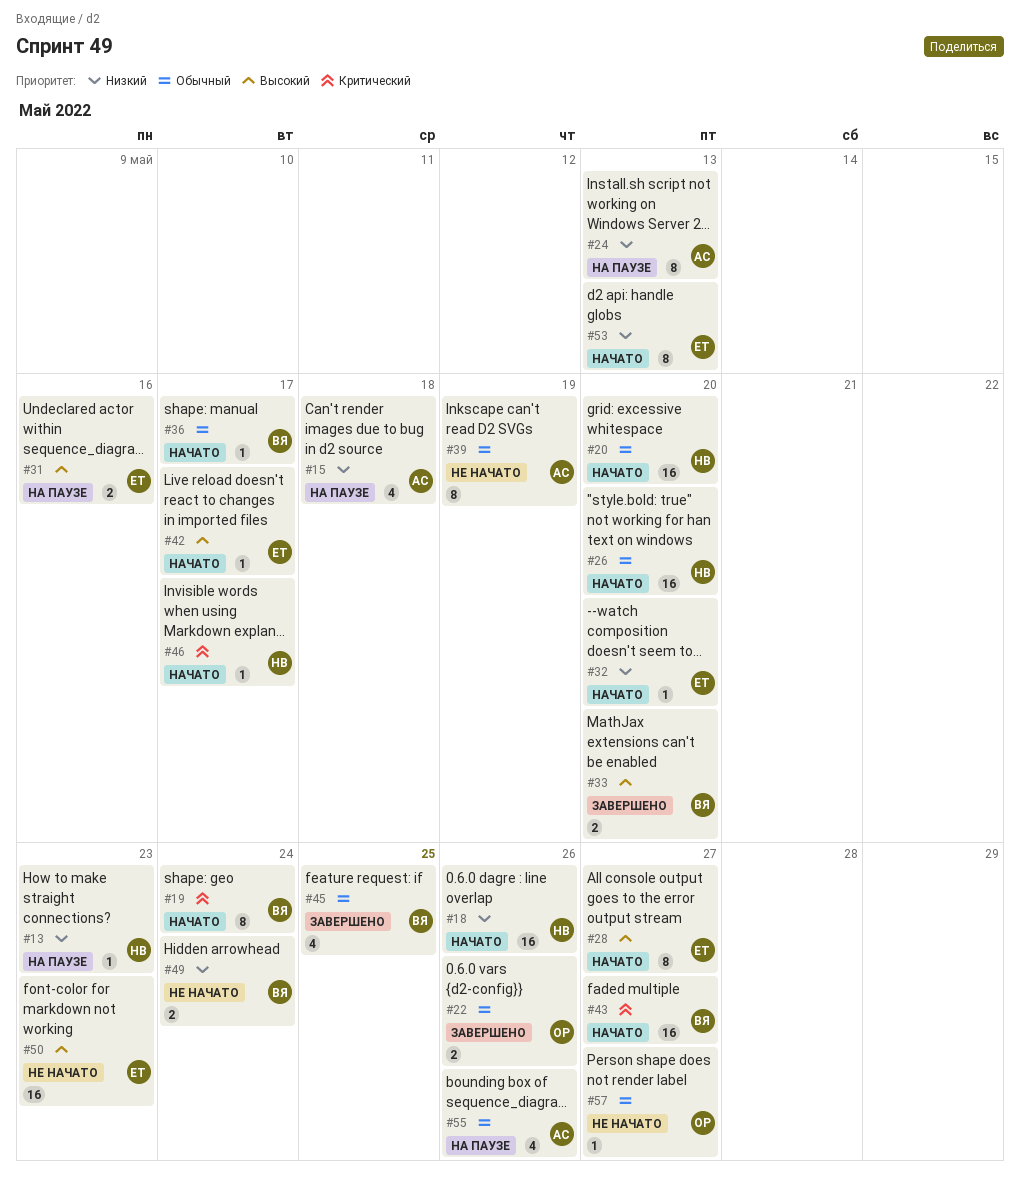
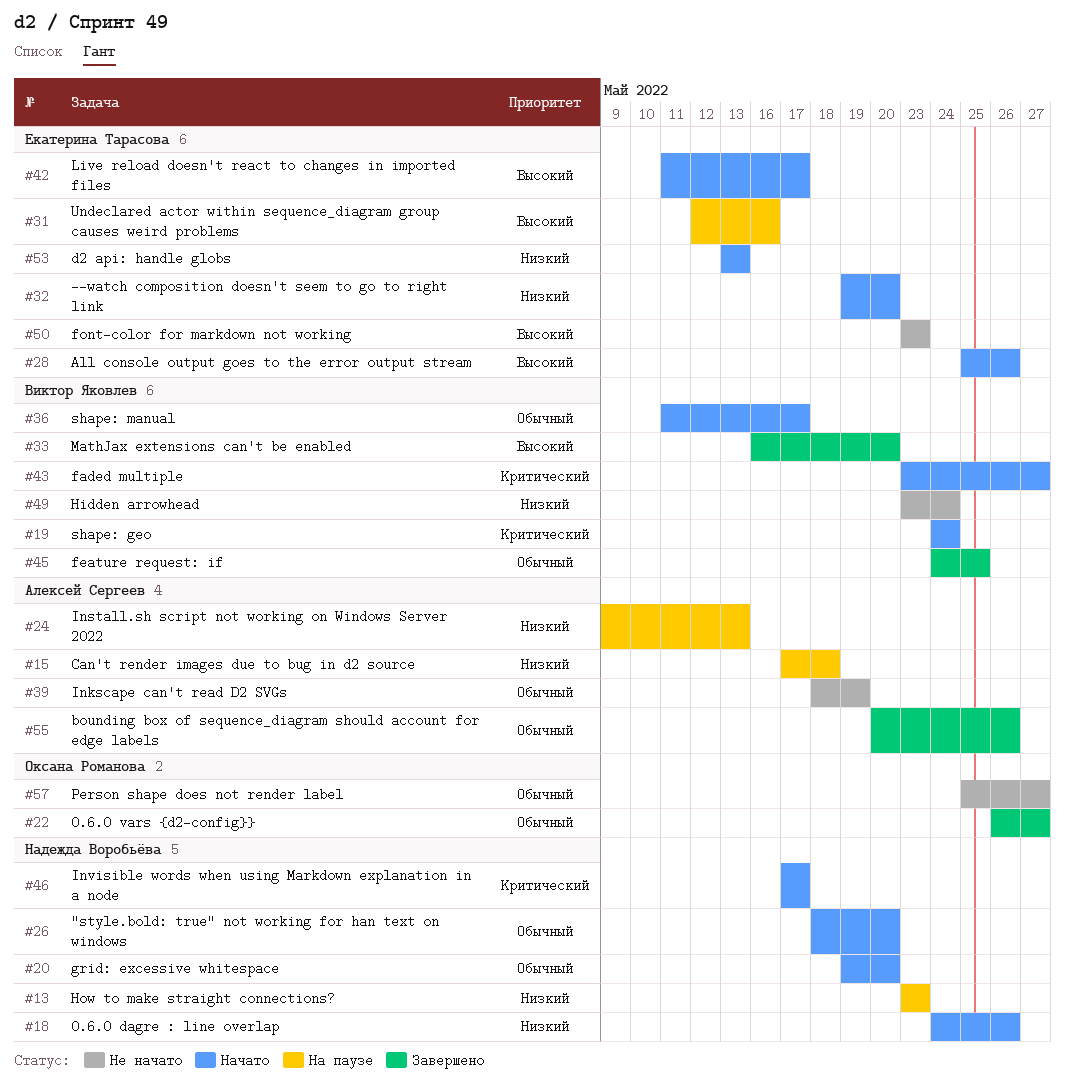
#22, due: May 26 -> May 27
#28, due: May 27 -> May 26
#55, status: На паузе -> Завершено

